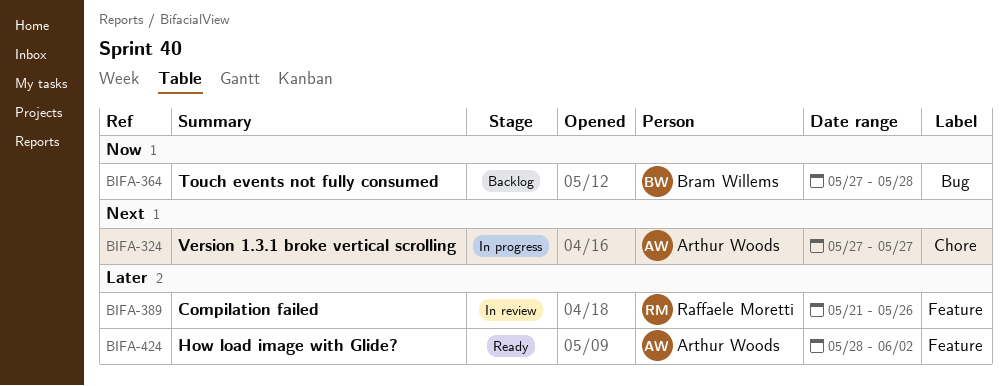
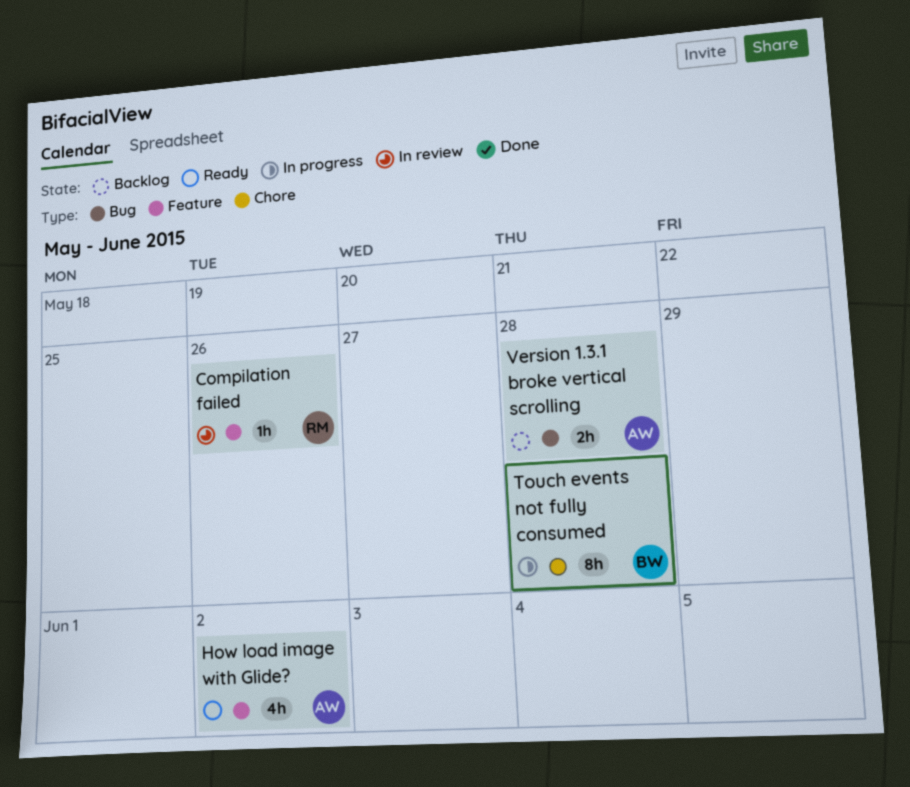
Touch events not fully consumed, status: Backlog -> In progress
Touch events not fully consumed, label: Bug -> Chore
Version 1.3.1 broke vertical scrolling, status: In progress -> Backlog
Version 1.3.1 broke vertical scrolling, label: Chore -> Bug
Version 1.3.1 broke vertical scrolling, due: May 27 -> May 28

